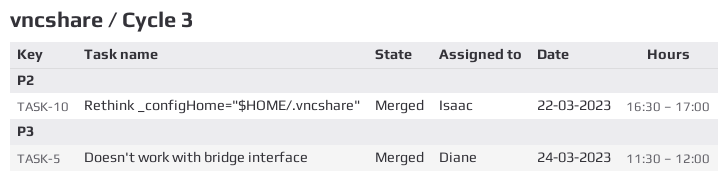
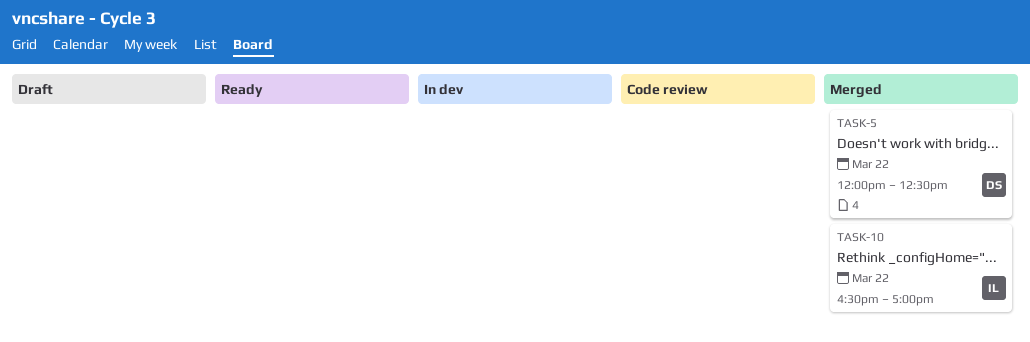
TASK-5, day: Mar 24 -> Mar 22
TASK-5, begins: 11:30 -> 12:00
TASK-5, ends: 12:00 -> 12:30

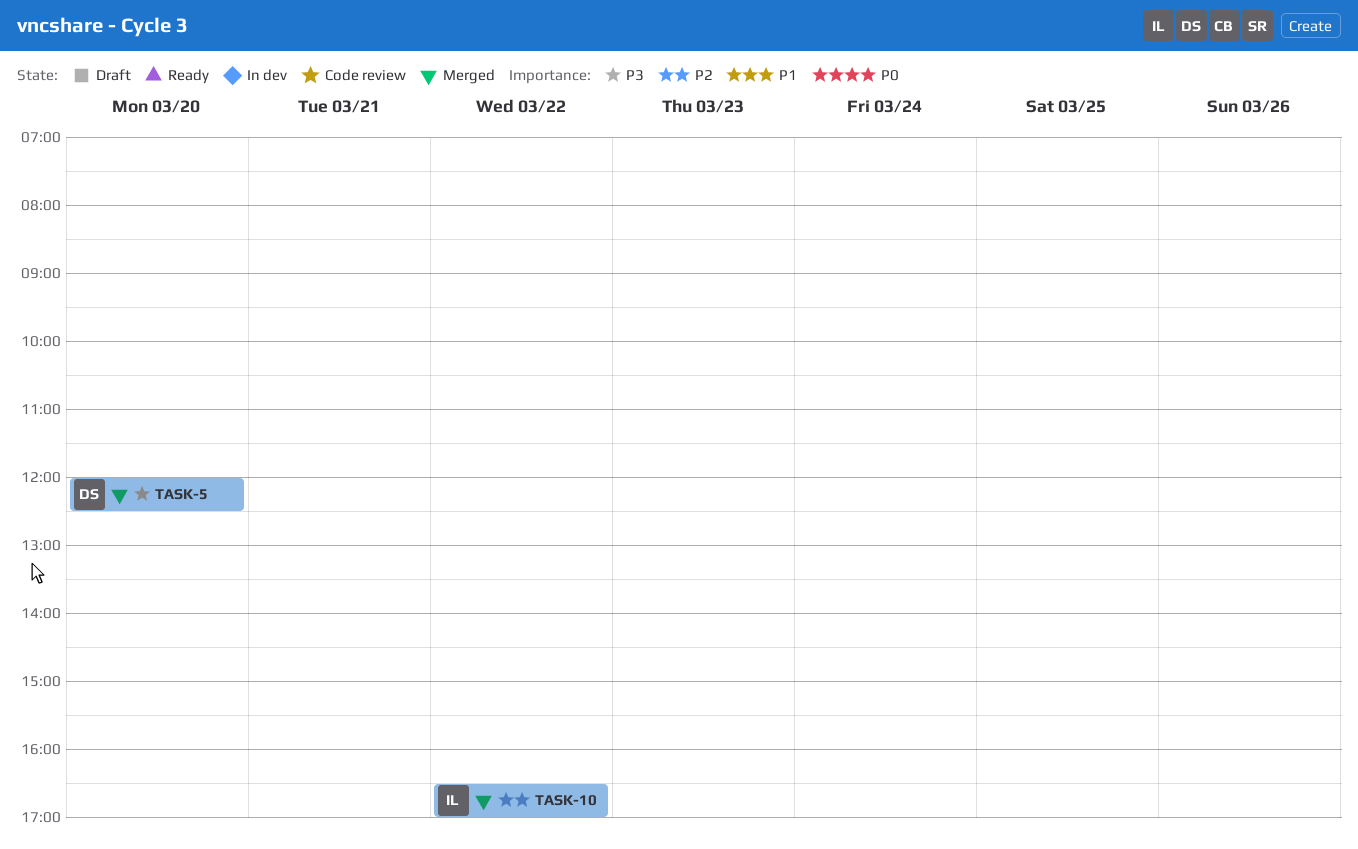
TASK-5, day: Mar 22 -> Mar 20

